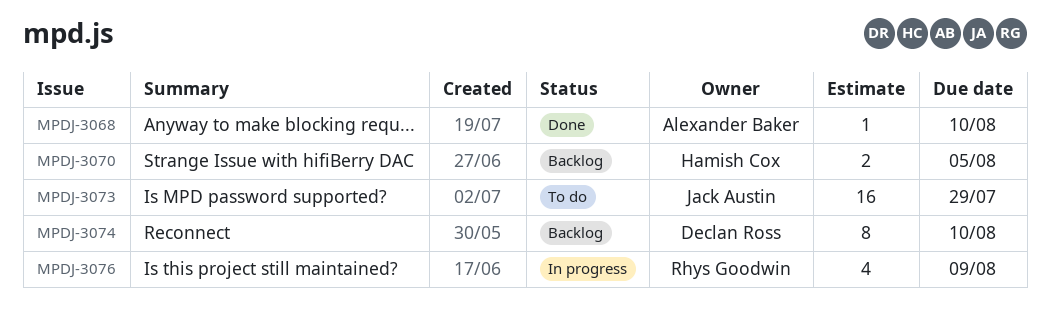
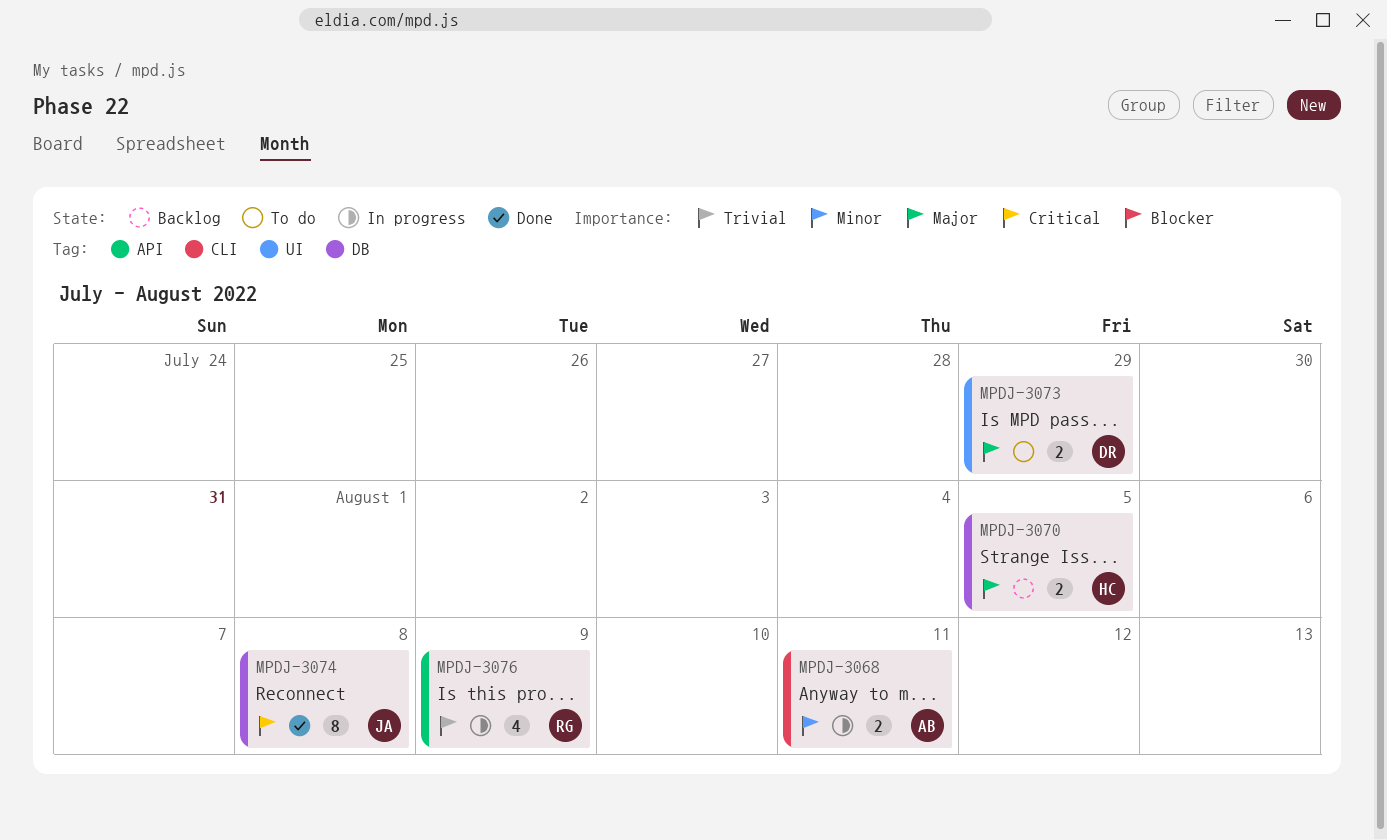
MPDJ-3068, status: Done -> In progress
MPDJ-3068, estimate: 1 -> 2
MPDJ-3068, due: Aug 10 -> Aug 11
MPDJ-3073, owner: Jack Austin -> Declan Ross
MPDJ-3073, estimate: 16 -> 2
MPDJ-3074, status: Backlog -> Done
MPDJ-3074, owner: Declan Ross -> Jack Austin
MPDJ-3074, due: Aug 10 -> Aug 8

